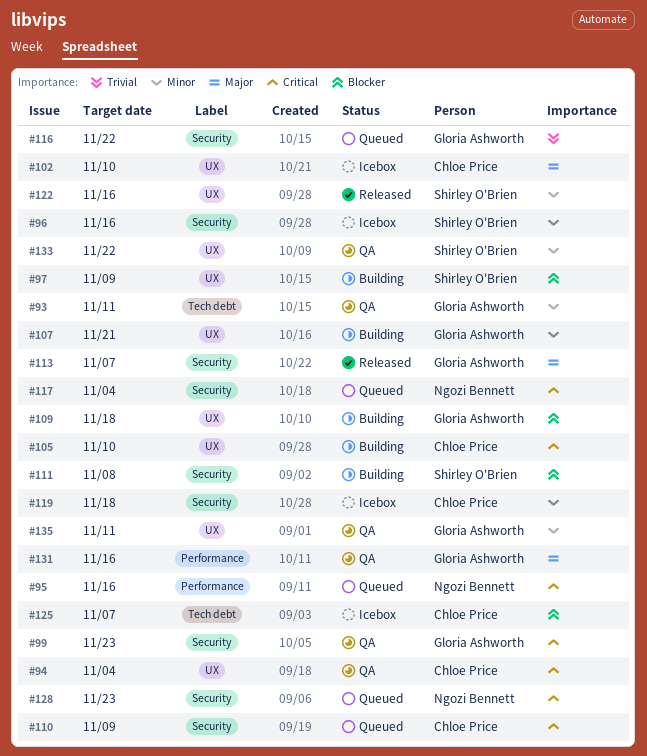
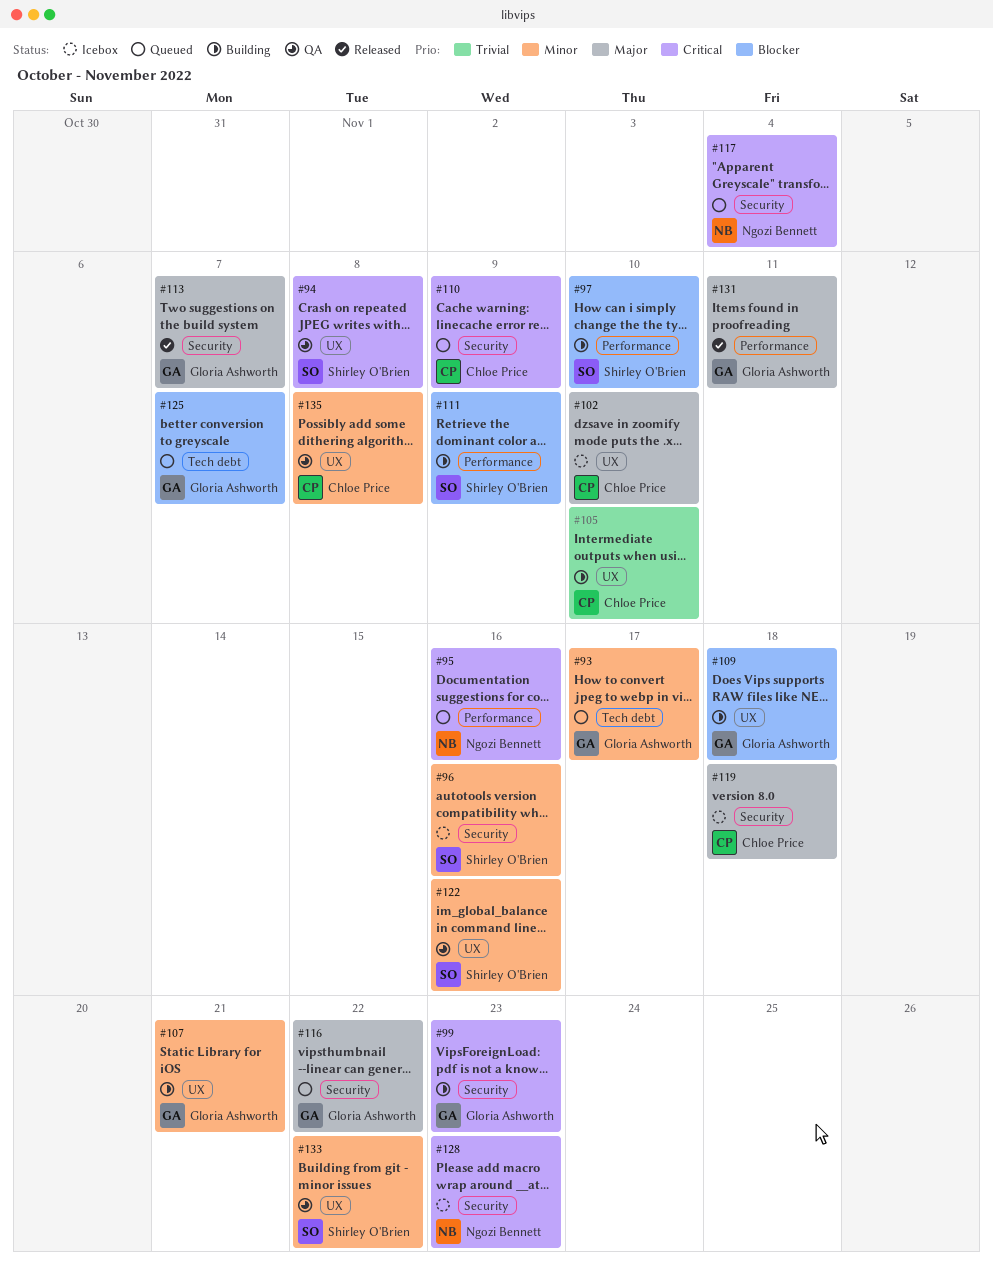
#93, status: QA -> Queued
#93, due: Nov 11 -> Nov 17
#94, owner: Chloe Price -> Shirley O'Brien
#94, due: Nov 4 -> Nov 8
#97, label: UX -> Performance
#97, due: Nov 9 -> Nov 10
#99, status: QA -> Building
#105, priority: Critical -> Trivial
#111, label: Security -> Performance
#111, due: Nov 8 -> Nov 9
#116, priority: Trivial -> Major
#119, priority: Minor -> Major
#122, status: Released -> QA
#125, status: Icebox -> Queued
#125, owner: Chloe Price -> Gloria Ashworth
#128, status: Queued -> Icebox
#131, status: QA -> Released
#131, due: Nov 16 -> Nov 11
#135, owner: Gloria Ashworth -> Chloe Price
#135, due: Nov 11 -> Nov 8

